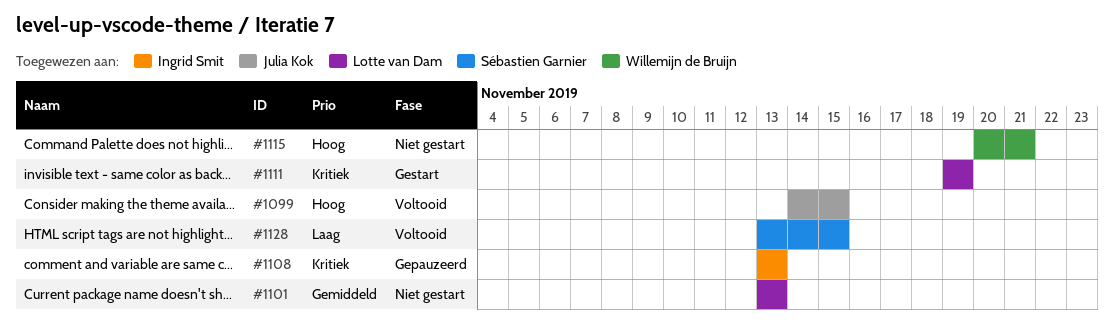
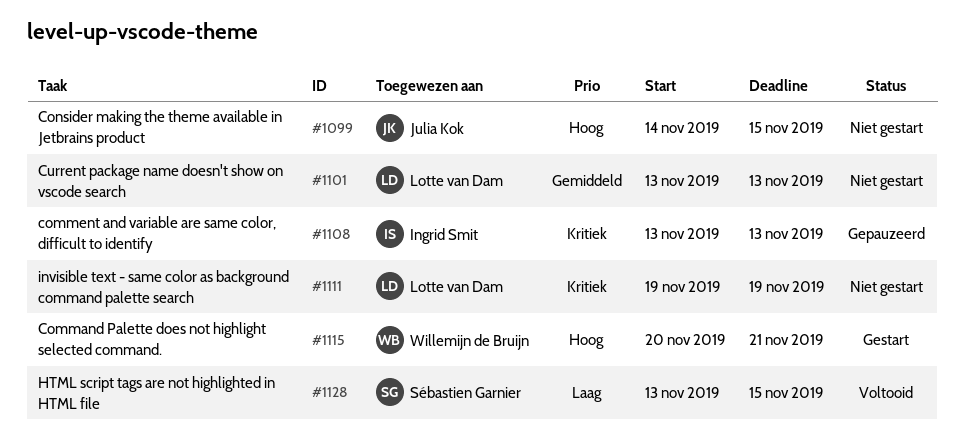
#1099, status: Voltooid -> Niet gestart
#1111, status: Gestart -> Niet gestart
#1115, status: Niet gestart -> Gestart

